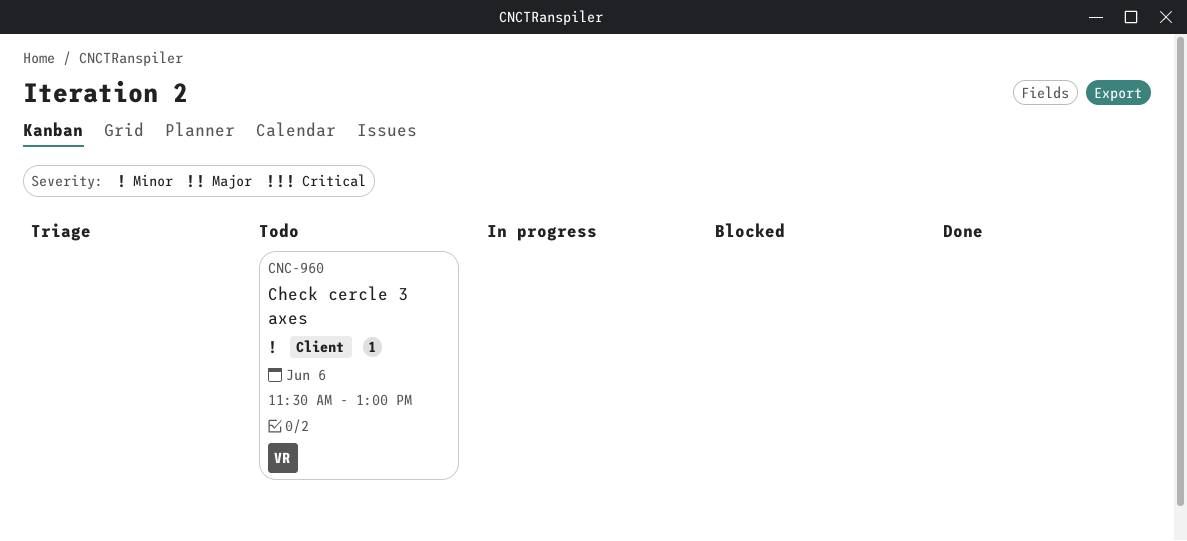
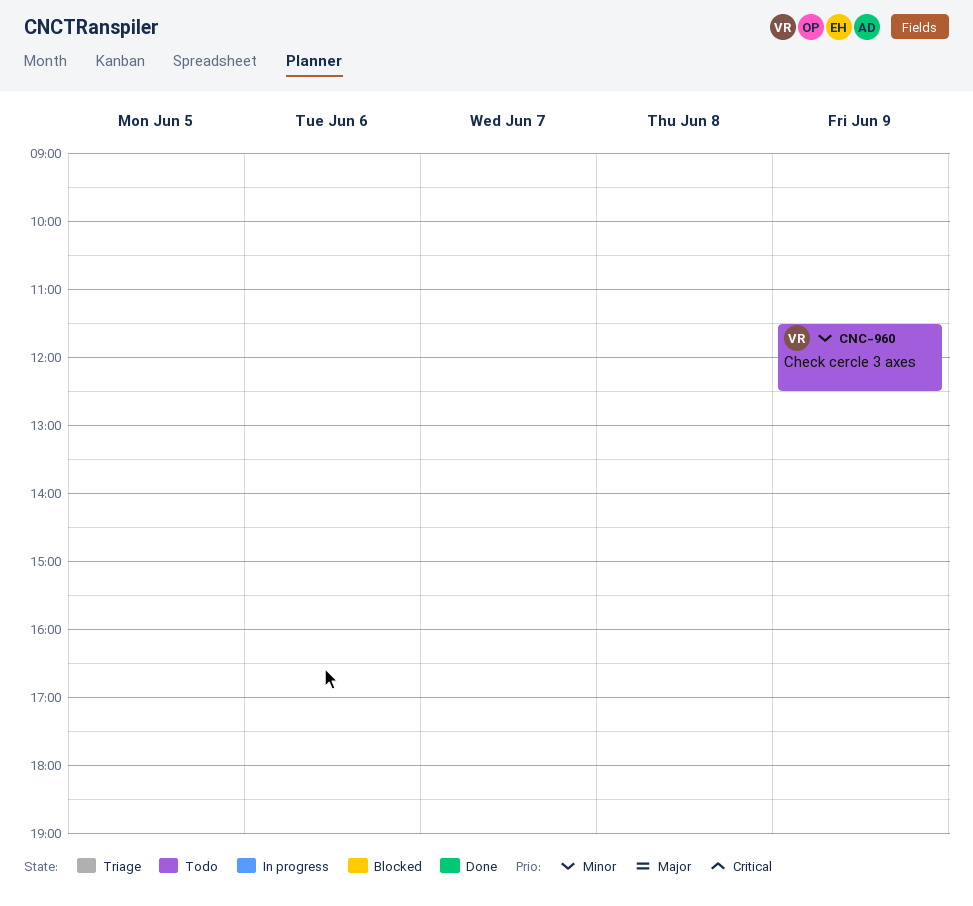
CNC-960, day: Jun 6 -> Jun 9
CNC-960, ends: 13:00 -> 12:30

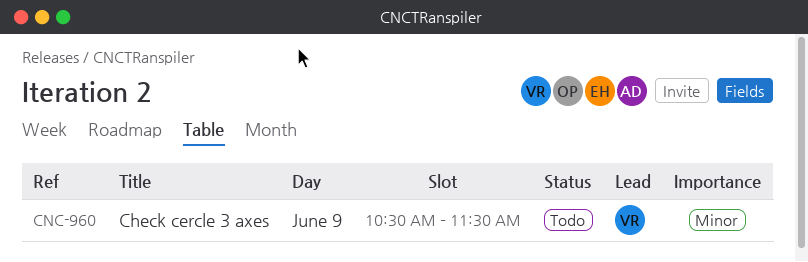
CNC-960, begins: 11:30 -> 10:30
CNC-960, ends: 12:30 -> 11:30

